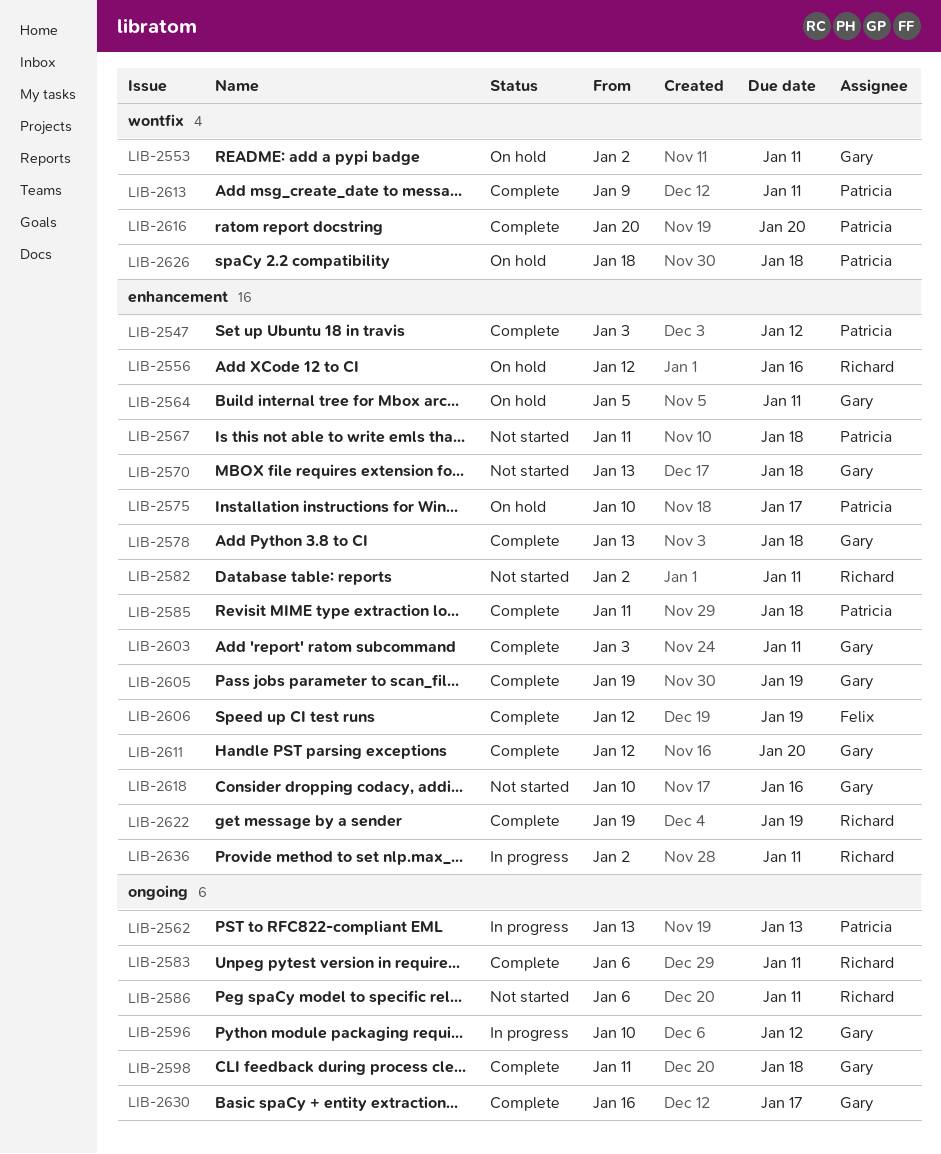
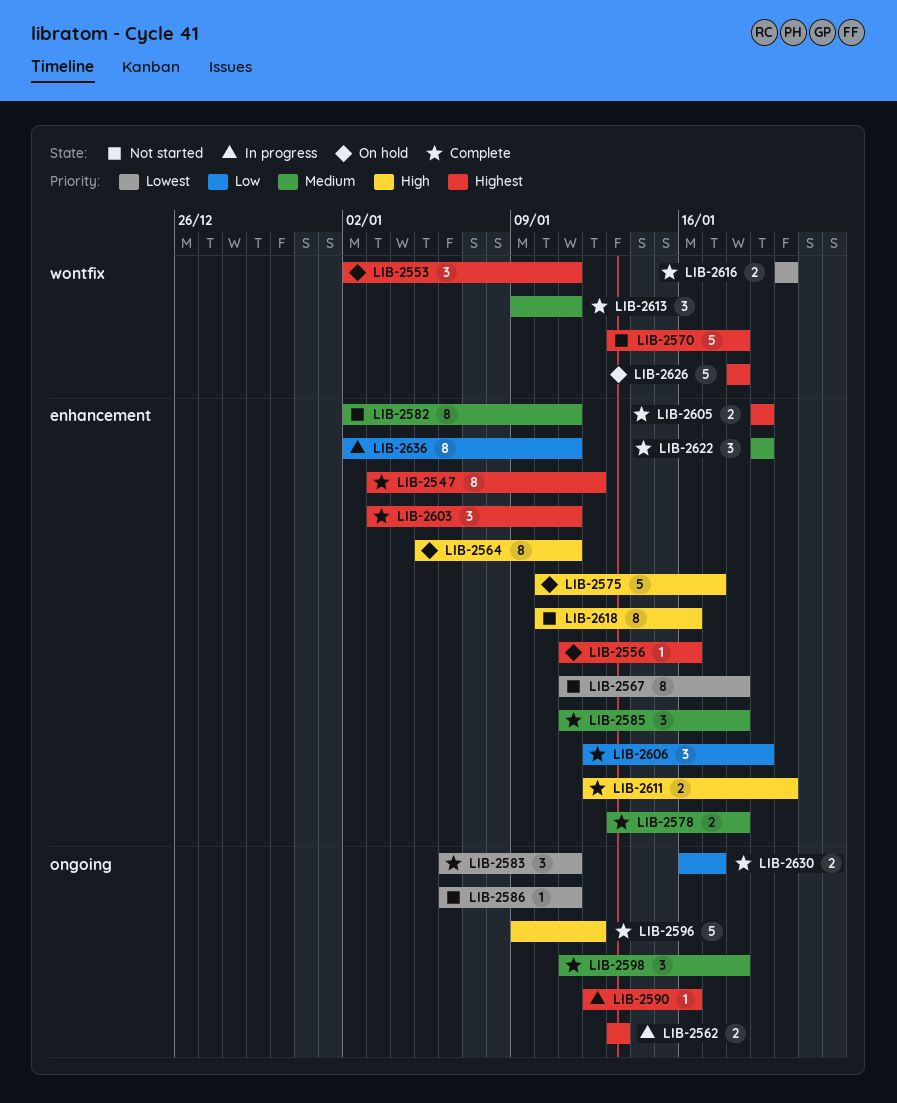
LIB-2556, start: Jan 12 -> Jan 11
LIB-2570, label: enhancement -> wontfix
LIB-2590: none -> present
LIB-2596, status: In progress -> Complete
LIB-2596, start: Jan 10 -> Jan 9

